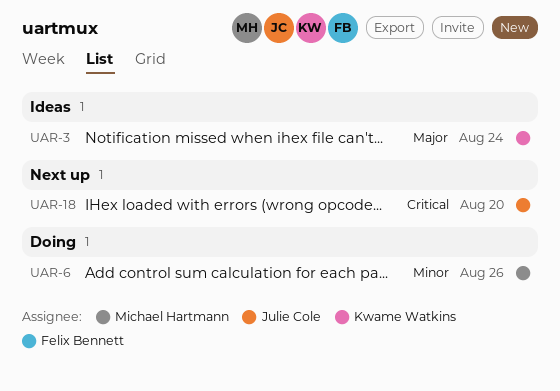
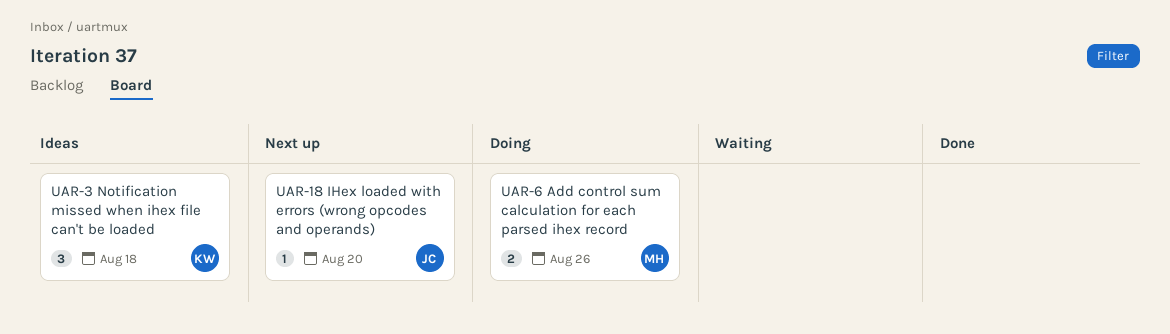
UAR-3, due: Aug 24 -> Aug 18

